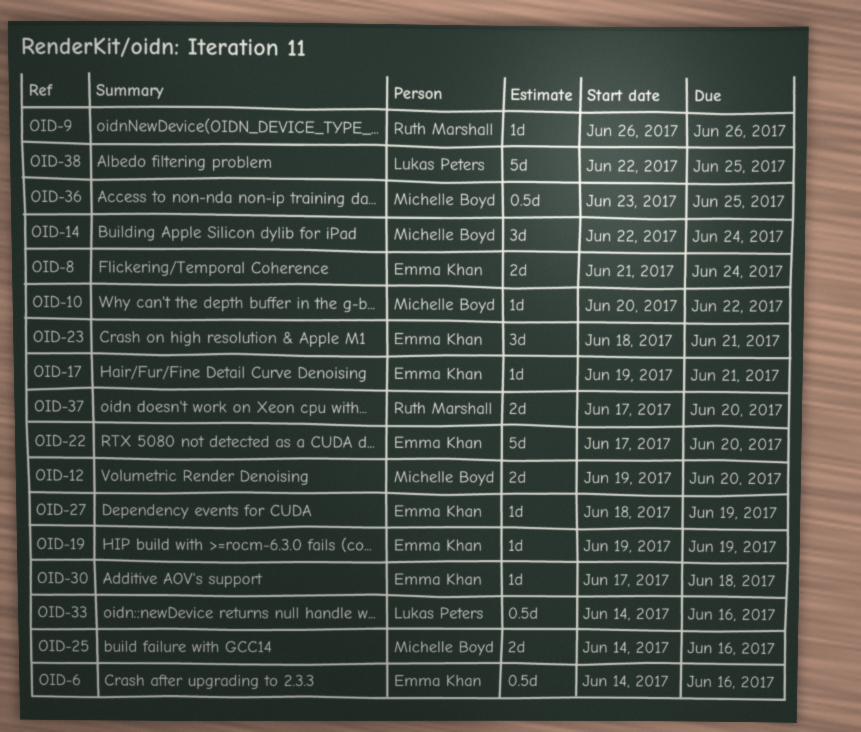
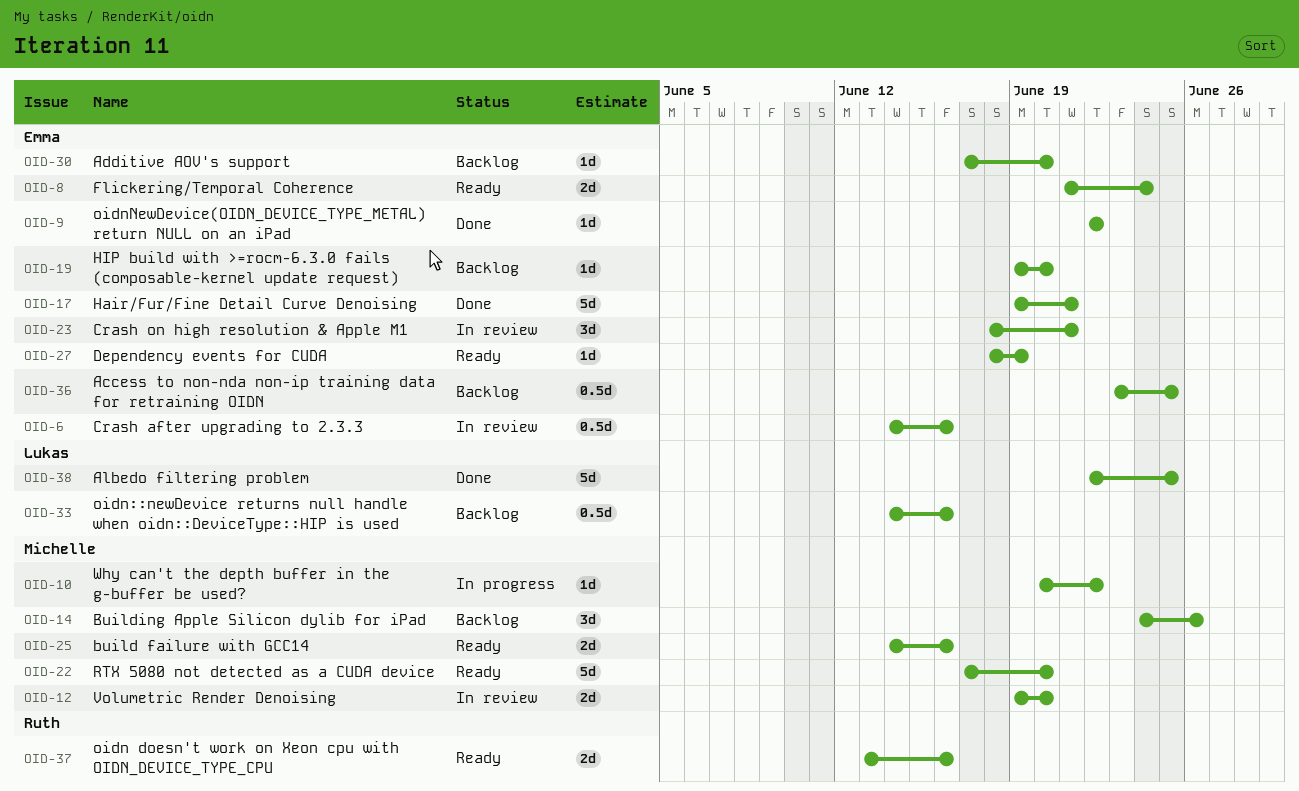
OID-9, owner: Ruth Marshall -> Emma Khan
OID-9, start: Jun 26 -> Jun 22
OID-9, due: Jun 26 -> Jun 22
OID-14, start: Jun 22 -> Jun 24
OID-14, due: Jun 24 -> Jun 26
OID-17, estimate: 1d -> 5d
OID-19, due: Jun 19 -> Jun 20
OID-22, owner: Emma Khan -> Michelle Boyd
OID-30, due: Jun 18 -> Jun 20
OID-36, owner: Michelle Boyd -> Emma Khan
OID-37, start: Jun 17 -> Jun 13
OID-37, due: Jun 20 -> Jun 16

